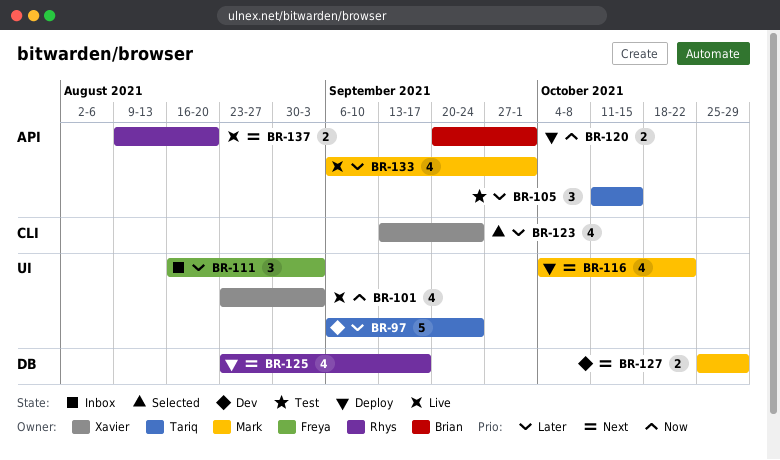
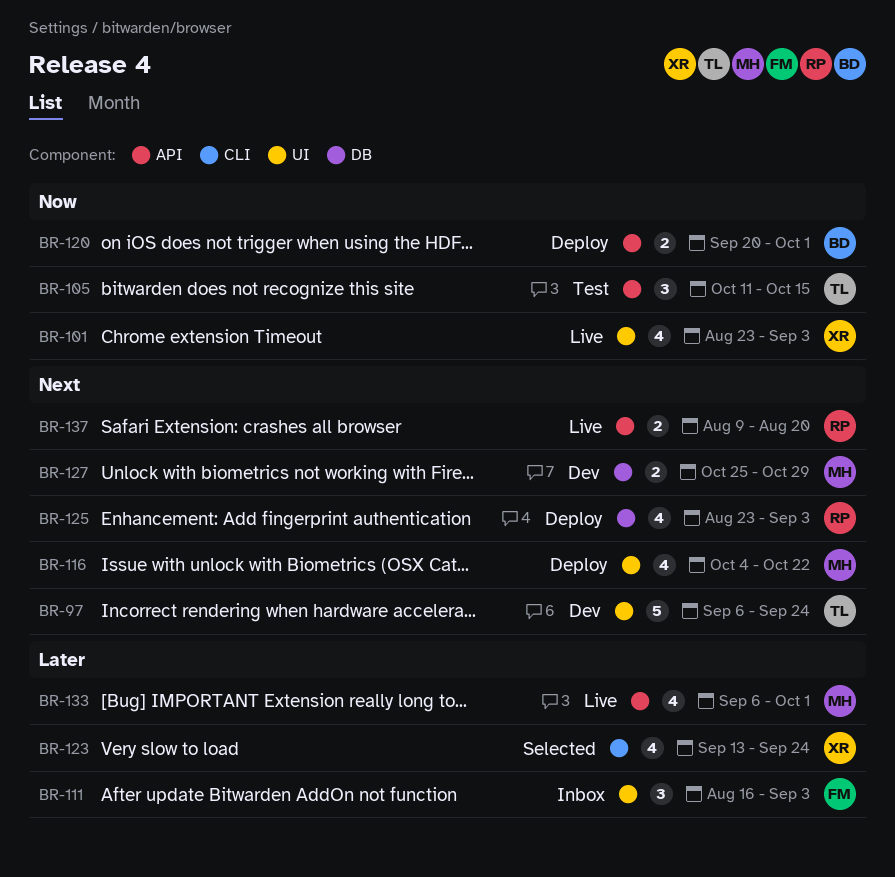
BR-97, priority: Later -> Next
BR-105, priority: Later -> Now
BR-125, due: Sep 17 -> Sep 3

